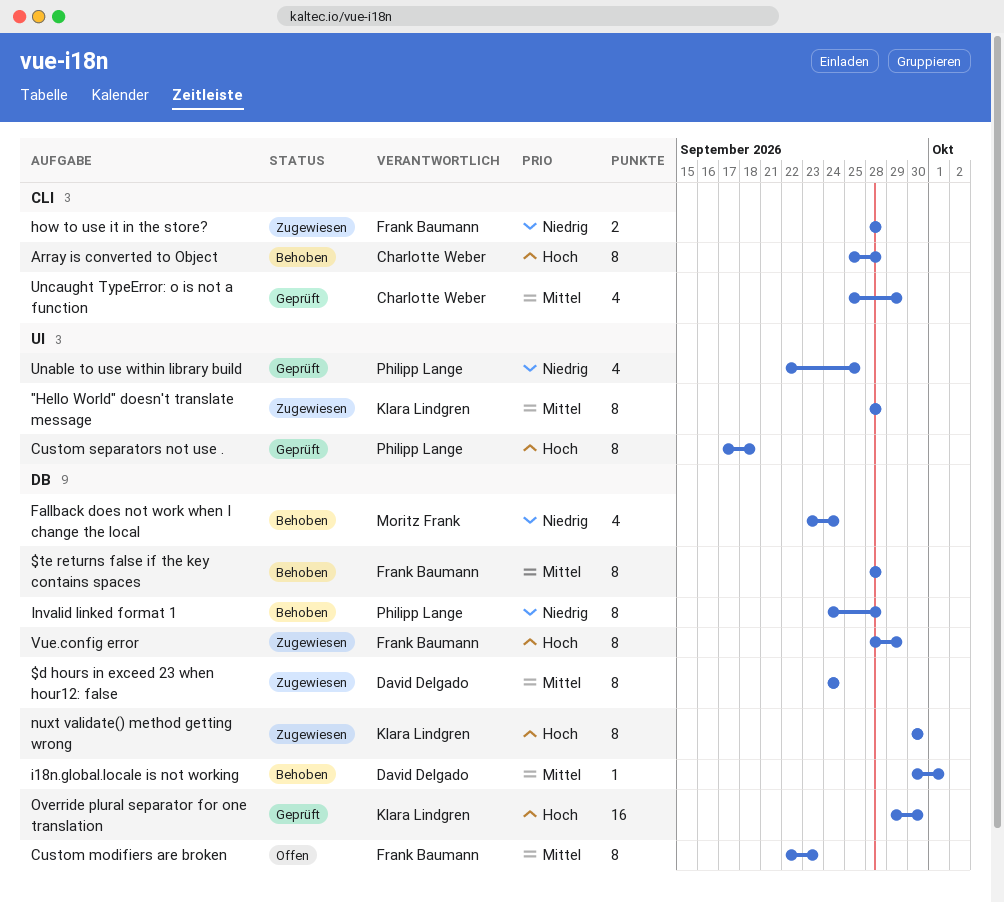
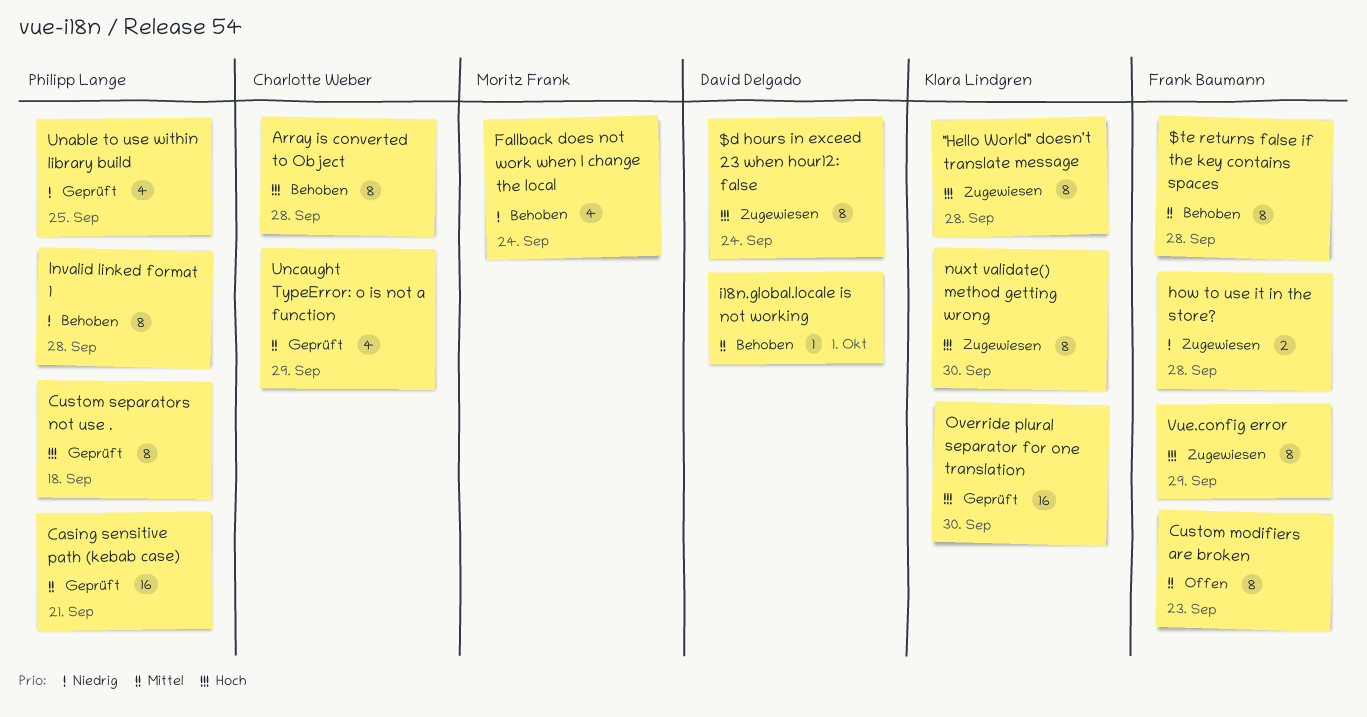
"Hello World" doesn't translate message, priority: Mittel -> Hoch
$d hours in exceed 23 when hour12: false, priority: Mittel -> Hoch
Casing sensitive path (kebab case): none -> present

